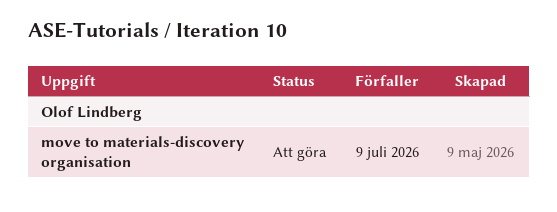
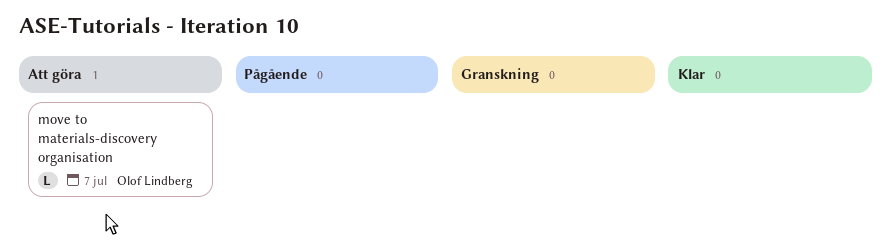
move to materials-discovery organisation, due: Jul 9 -> Jul 7

